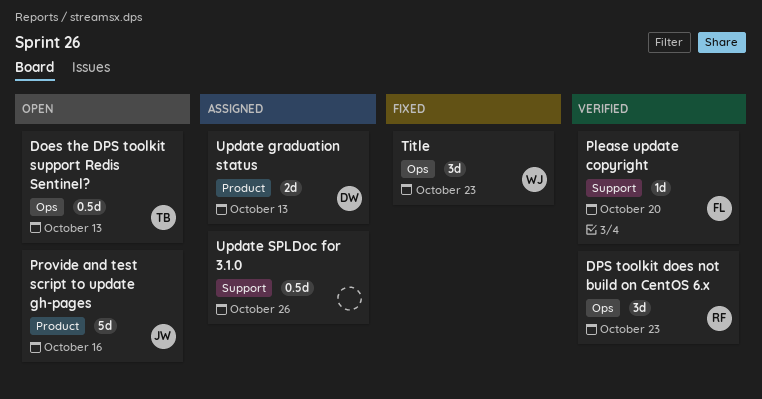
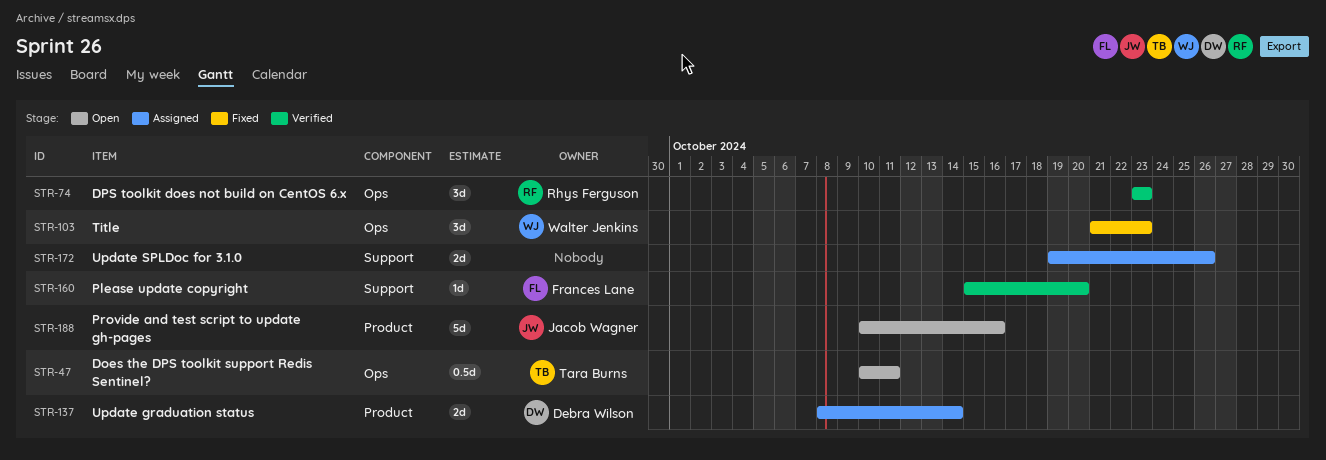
Does the DPS toolkit support Redis Sentinel?, due: Oct 13 -> Oct 11
Update graduation status, due: Oct 13 -> Oct 14
Update SPLDoc for 3.1.0, estimate: 0.5d -> 2d

